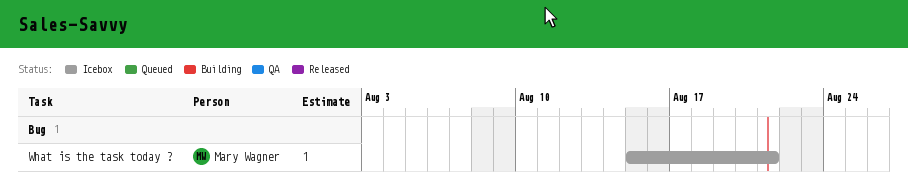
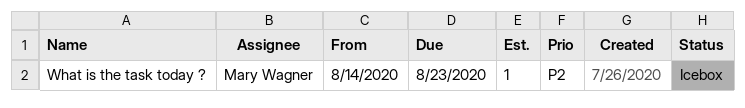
What is the task today ?, start: Aug 15 -> Aug 14
What is the task today ?, due: Aug 21 -> Aug 23

